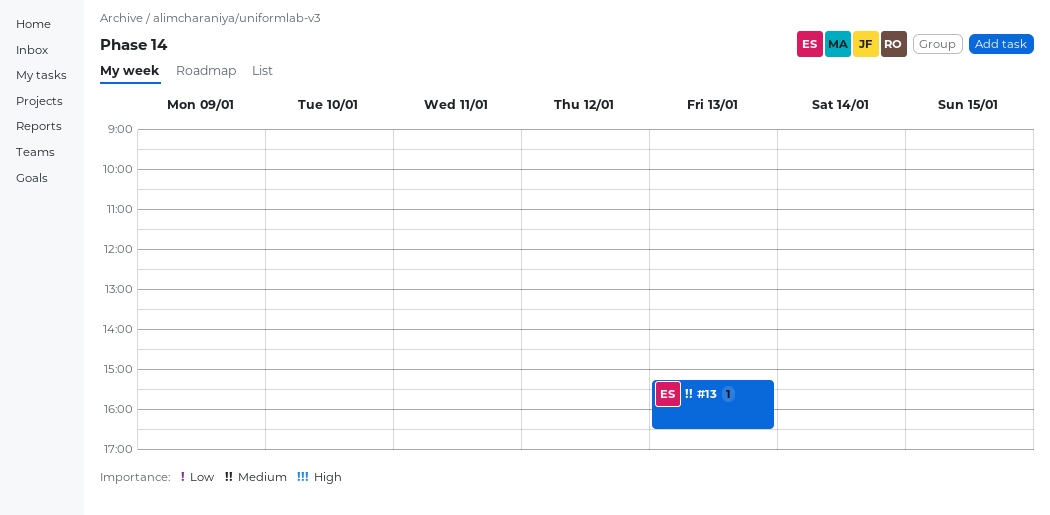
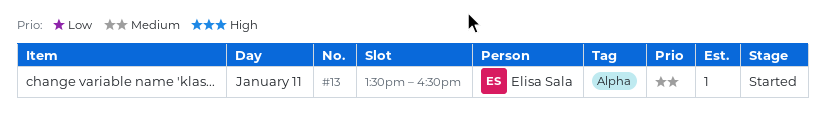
#13, day: Jan 13 -> Jan 11
#13, begins: 15:15 -> 13:30

